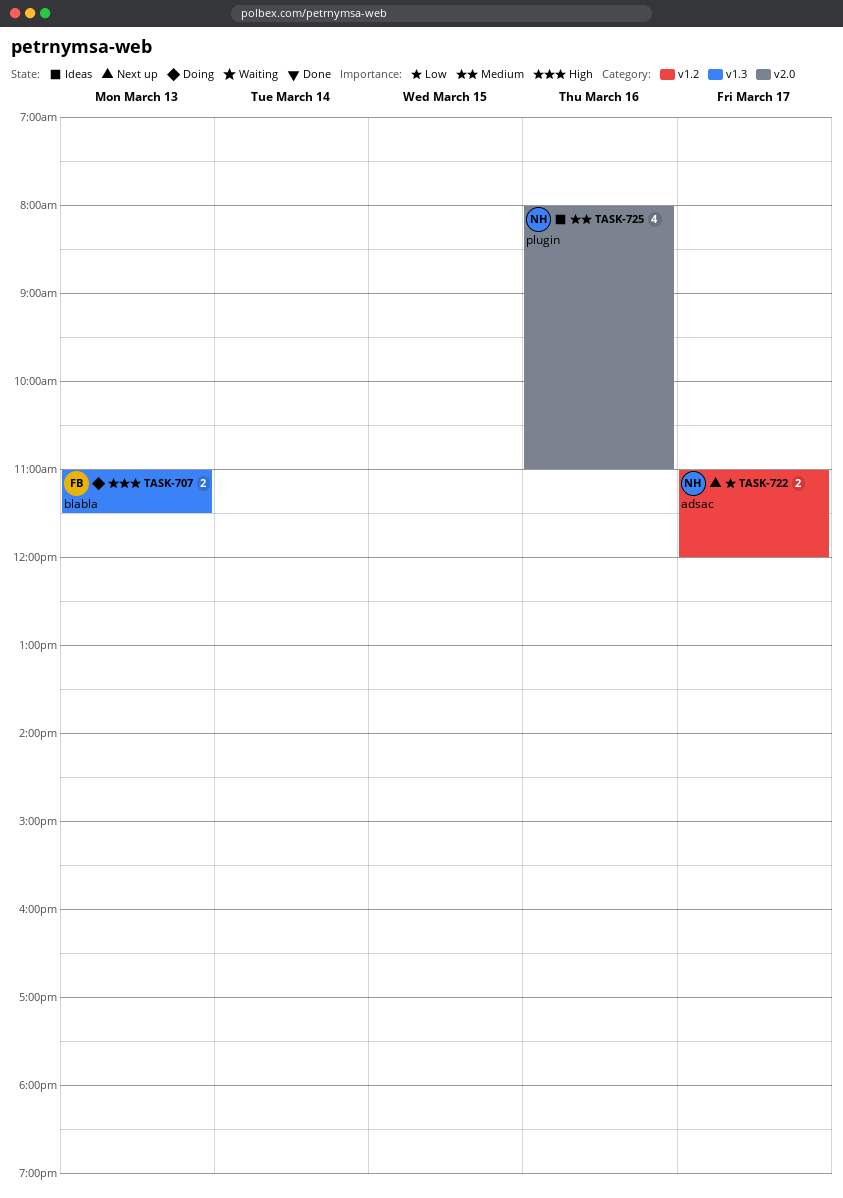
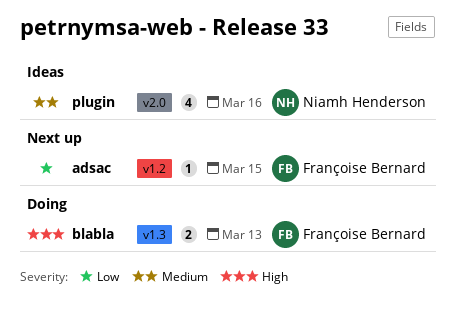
adsac, owner: Niamh Henderson -> Françoise Bernard
adsac, estimate: 2 -> 1
adsac, day: Mar 17 -> Mar 15

